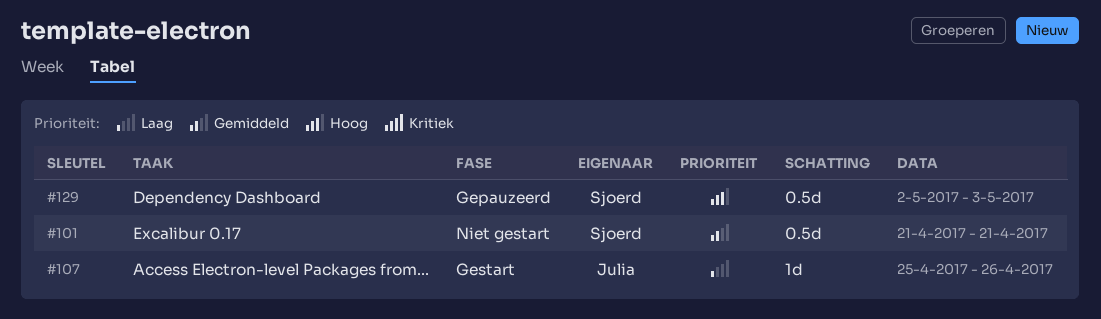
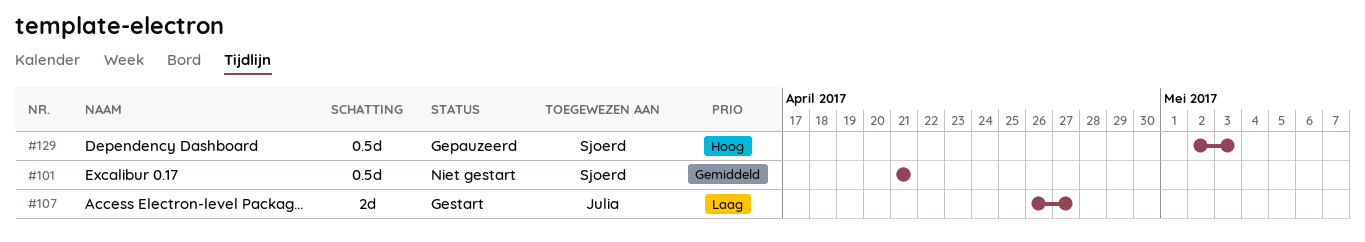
#107, estimate: 1d -> 2d
#107, start: Apr 25 -> Apr 26
#107, due: Apr 26 -> Apr 27

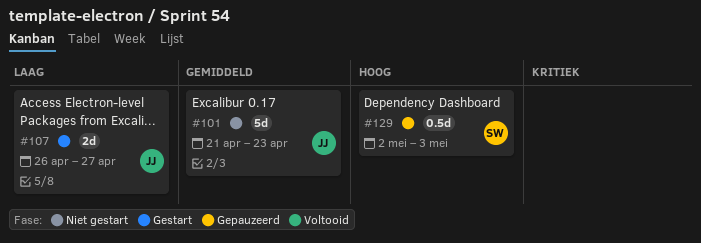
#101, owner: Sjoerd -> Julia
#101, estimate: 0.5d -> 5d
#101, due: Apr 21 -> Apr 23

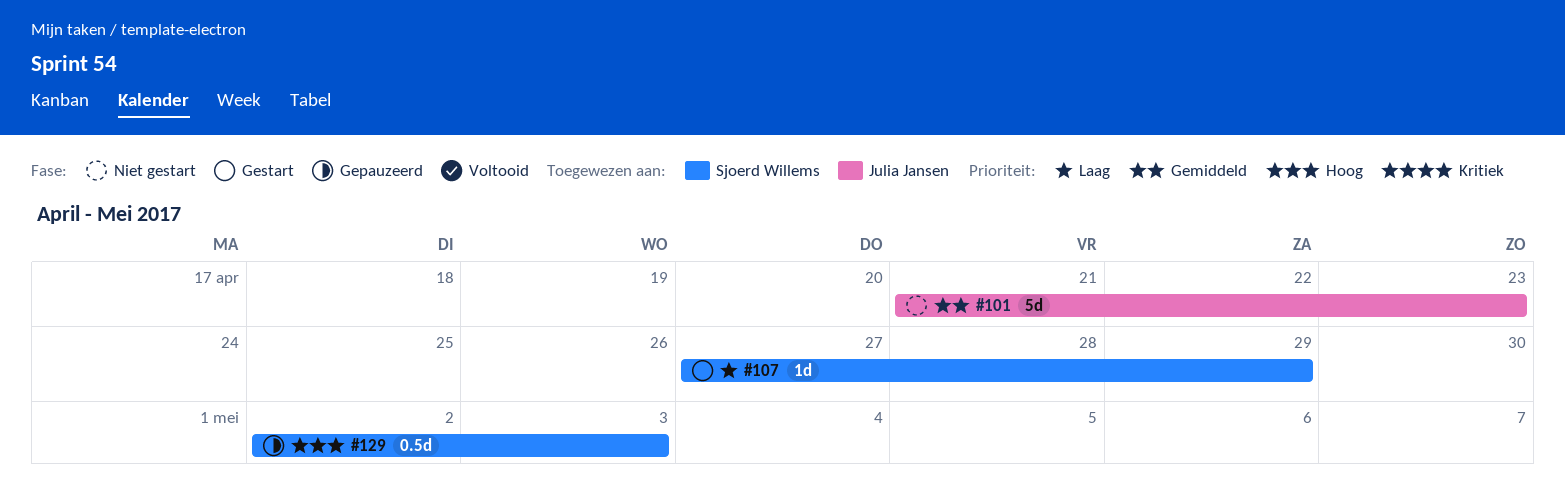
#107, owner: Julia Jansen -> Sjoerd Willems
#107, estimate: 2d -> 1d
#107, start: Apr 26 -> Apr 27
#107, due: Apr 27 -> Apr 29

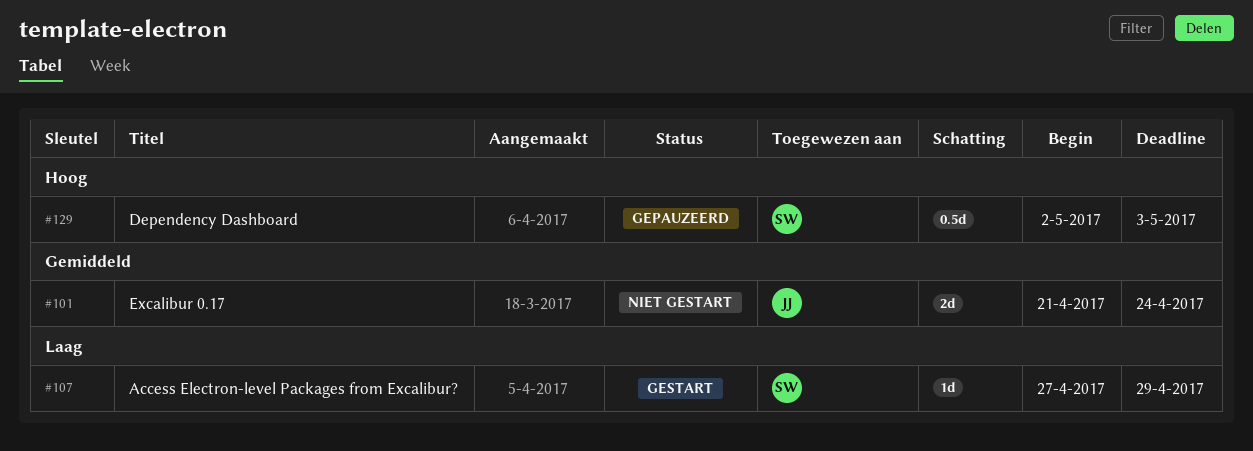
#101, estimate: 5d -> 2d
#101, due: Apr 23 -> Apr 24

